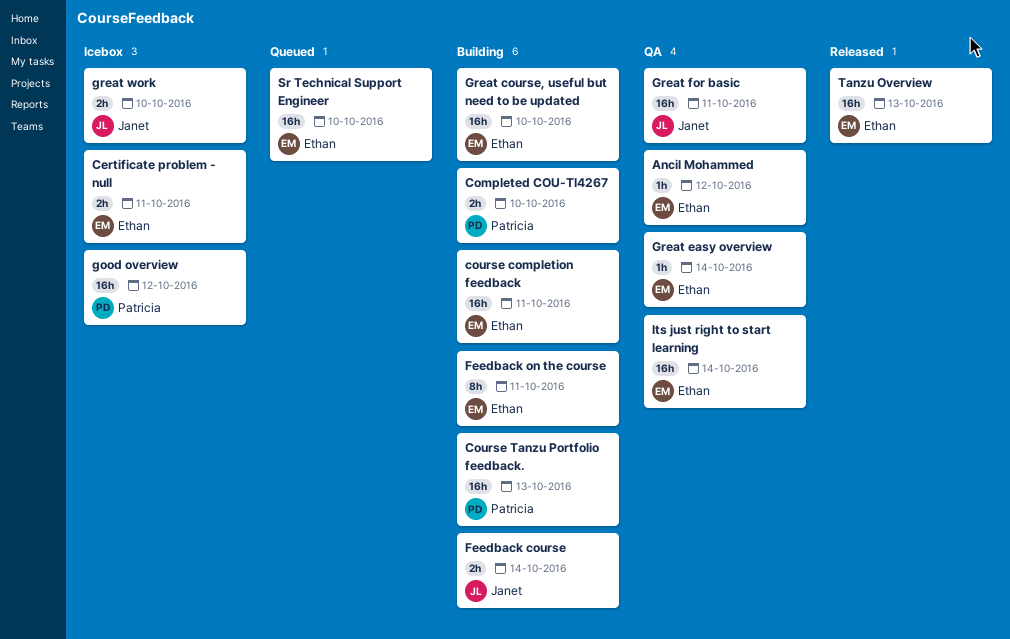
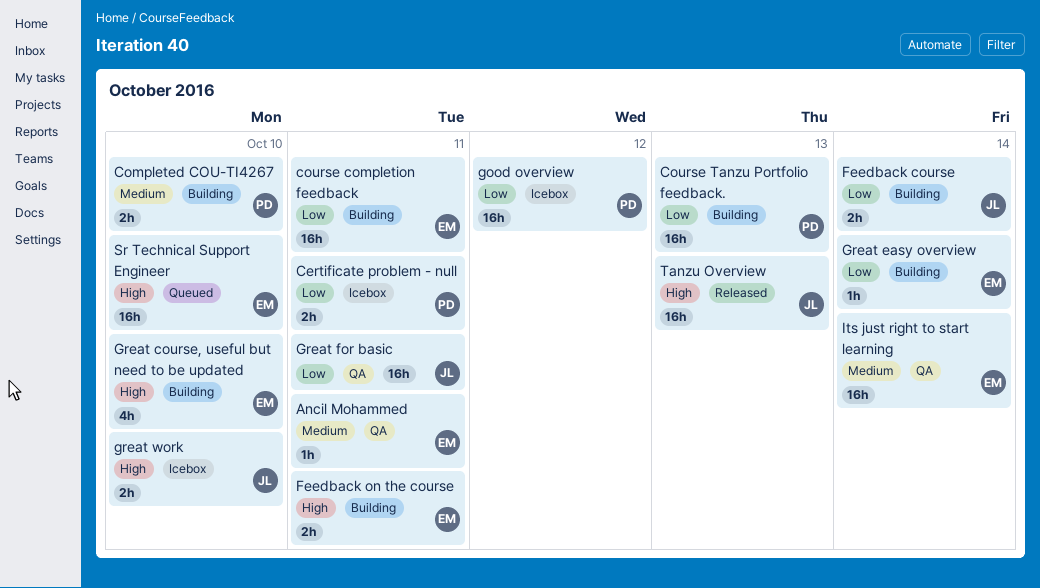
Ancil Mohammed, due: Oct 12 -> Oct 11
Certificate problem - null, owner: Ethan -> Patricia
Feedback on the course, estimate: 8h -> 2h
Great course, useful but need to be updated, estimate: 16h -> 4h
Great easy overview, status: QA -> Building
Tanzu Overview, owner: Ethan -> Janet

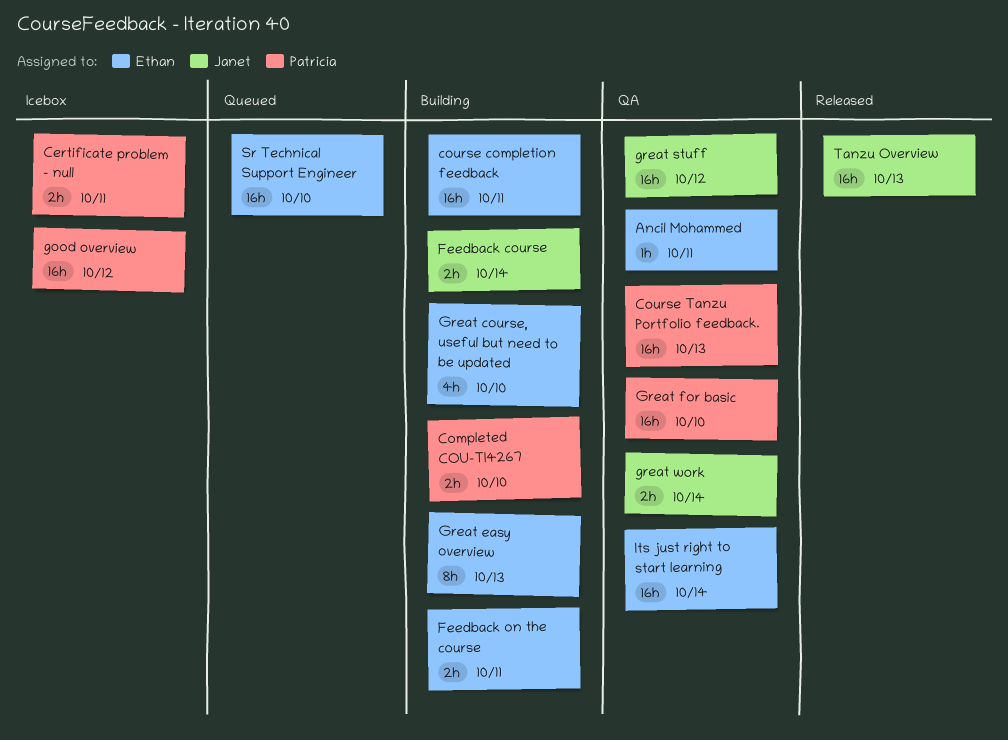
Course Tanzu Portfolio feedback., status: Building -> QA
Great easy overview, estimate: 1h -> 8h
Great easy overview, due: Oct 14 -> Oct 13
Great for basic, owner: Janet -> Patricia
Great for basic, due: Oct 11 -> Oct 10
great stuff: none -> present
great work, status: Icebox -> QA
great work, due: Oct 10 -> Oct 14

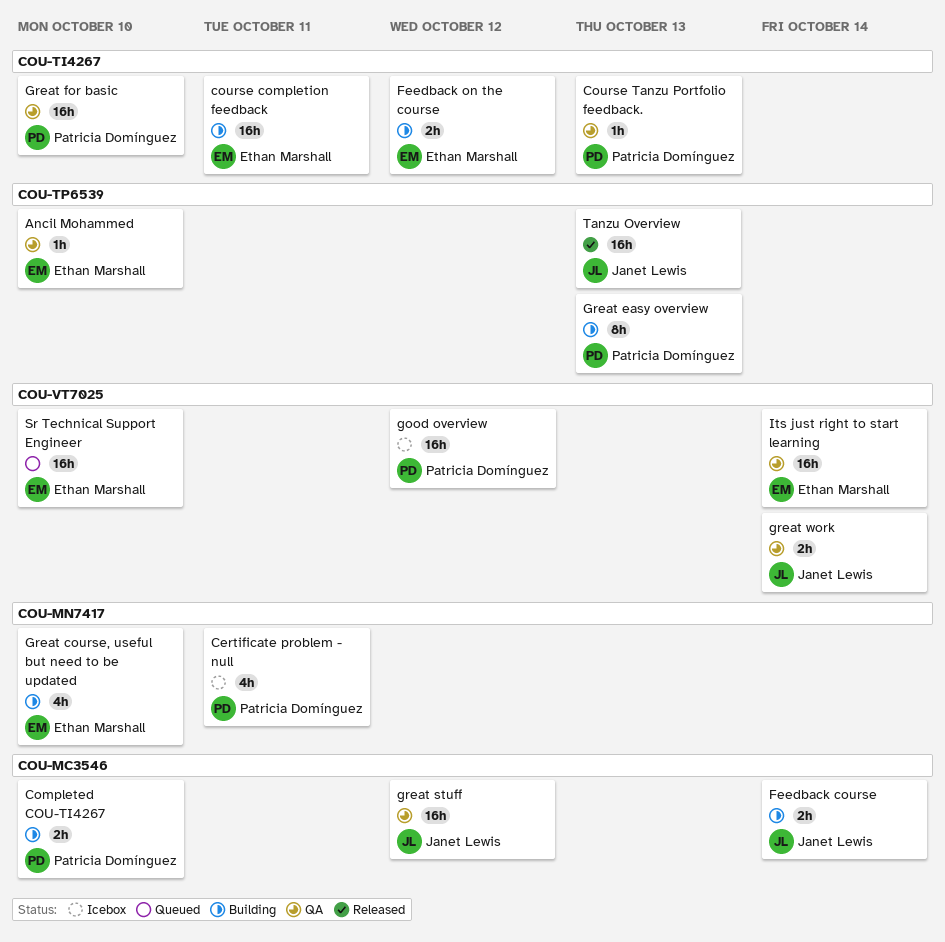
Ancil Mohammed, due: Oct 11 -> Oct 10
Certificate problem - null, estimate: 2h -> 4h
Course Tanzu Portfolio feedback., estimate: 16h -> 1h
Feedback on the course, due: Oct 11 -> Oct 12
Great easy overview, owner: Ethan Marshall -> Patricia Domínguez

